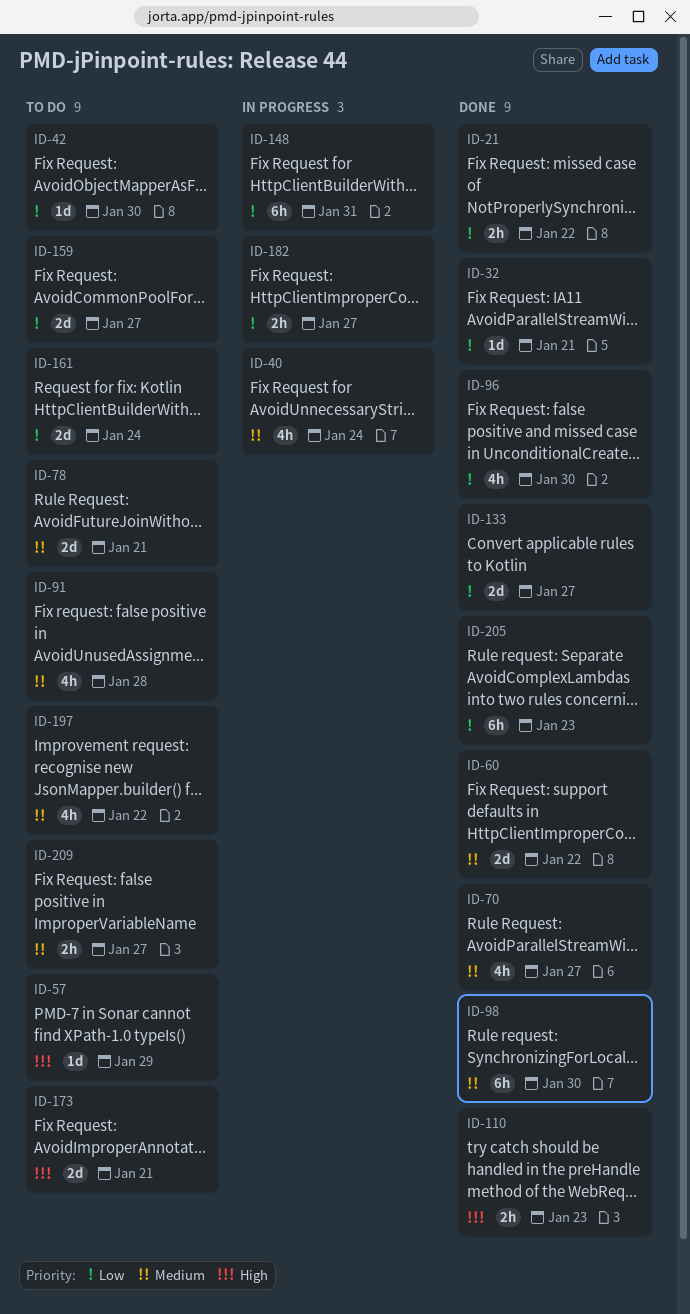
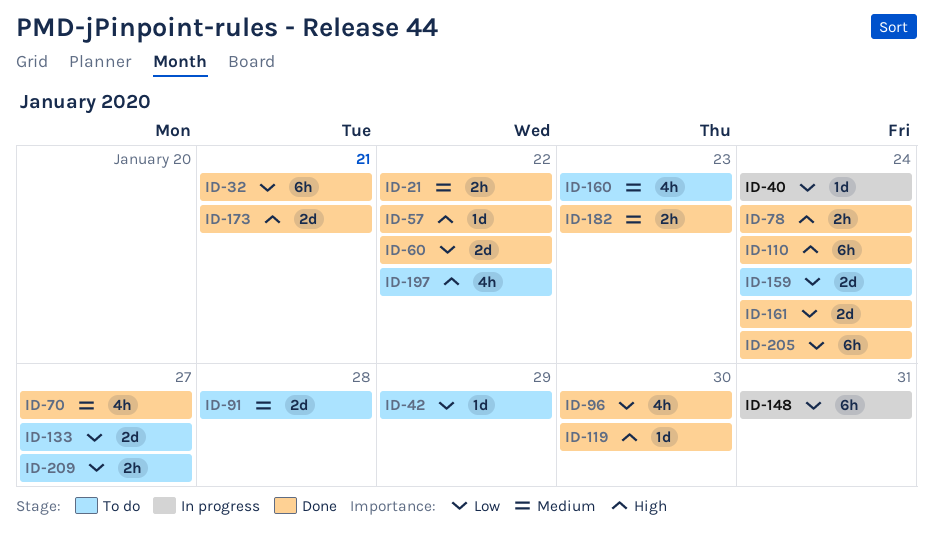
ID-21, priority: Low -> Medium
ID-32, estimate: 1d -> 6h
ID-40, priority: Medium -> Low
ID-40, estimate: 4h -> 1d
ID-42, due: Jan 30 -> Jan 29
ID-57, status: To do -> Done
ID-57, due: Jan 29 -> Jan 22
ID-60, priority: Medium -> Low
ID-78, status: To do -> Done
ID-78, priority: Medium -> High
ID-78, estimate: 2d -> 2h
ID-78, due: Jan 21 -> Jan 24
ID-91, estimate: 4h -> 2d
ID-98: present -> none
ID-110, estimate: 2h -> 6h
ID-110, due: Jan 23 -> Jan 24
ID-119: none -> present
ID-133, status: Done -> To do
ID-159, due: Jan 27 -> Jan 24
ID-160: none -> present
ID-161, status: To do -> Done
ID-173, status: To do -> Done
ID-182, status: In progress -> Done
ID-182, priority: Low -> Medium
ID-182, due: Jan 27 -> Jan 23
ID-197, priority: Medium -> High
ID-205, due: Jan 23 -> Jan 24
ID-209, priority: Medium -> Low

